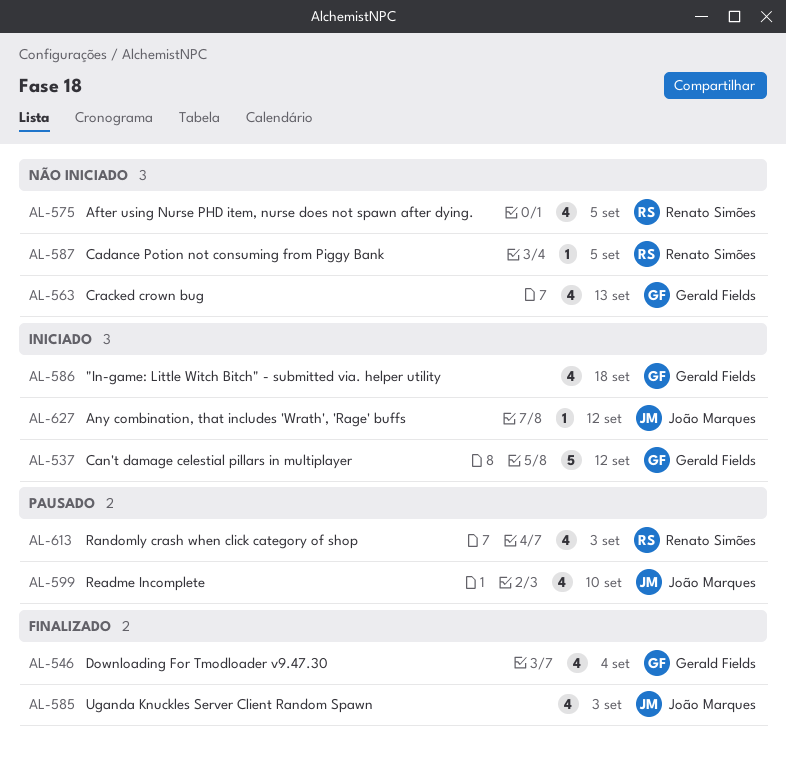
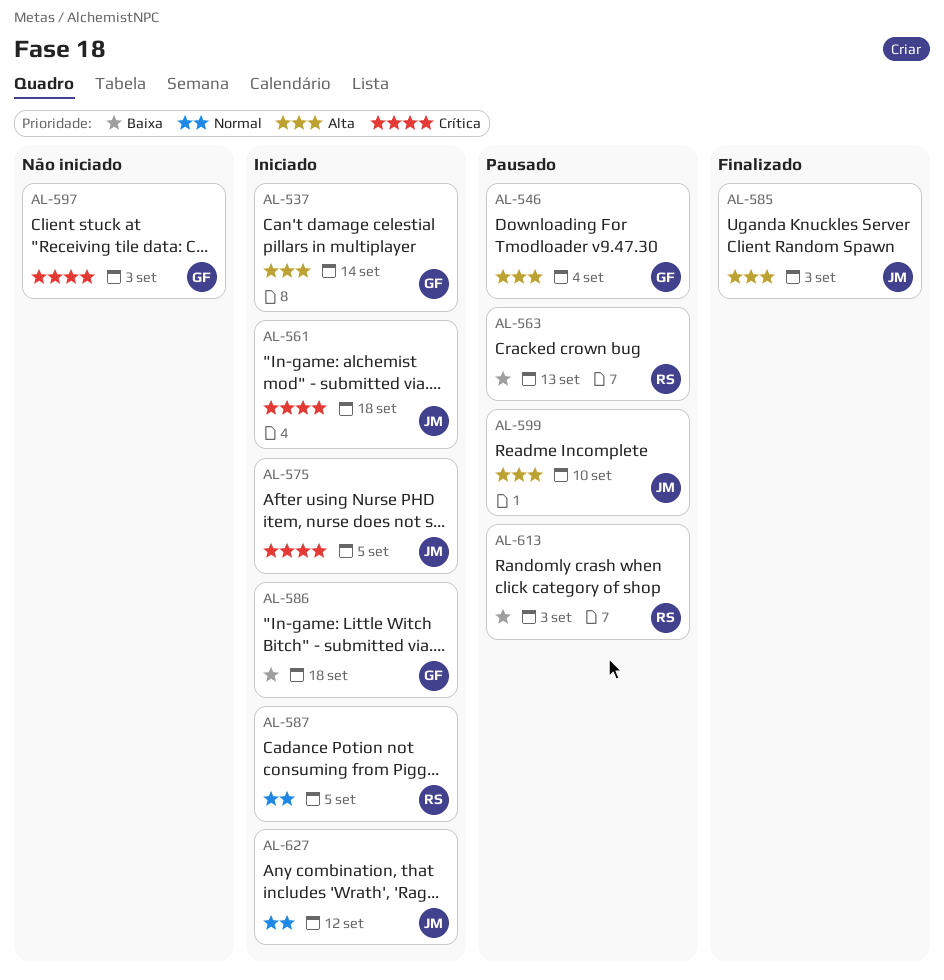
AL-537, due: Sep 12 -> Sep 14
AL-546, status: Finalizado -> Pausado
AL-561: none -> present
AL-563, status: Não iniciado -> Pausado
AL-563, owner: Gerald Fields -> Renato Simões
AL-575, status: Não iniciado -> Iniciado
AL-575, owner: Renato Simões -> João Marques
AL-587, status: Não iniciado -> Iniciado
AL-597: none -> present

